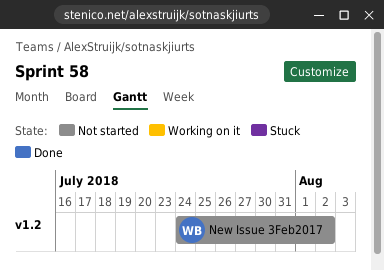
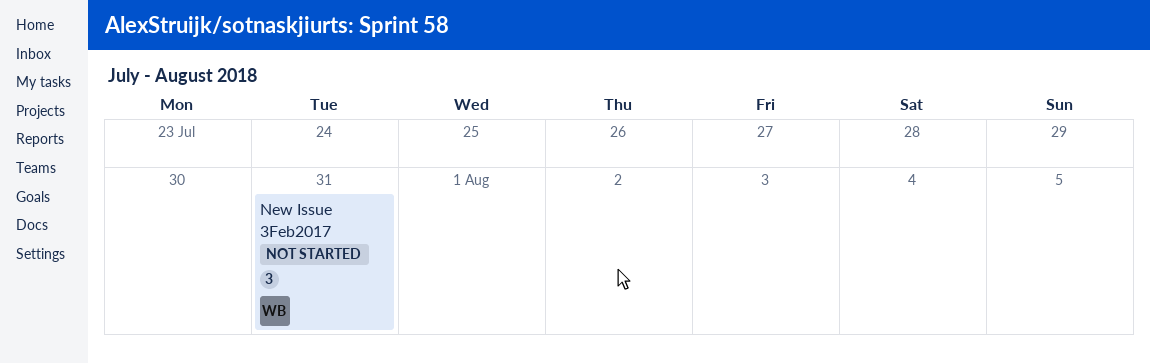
New Issue 3Feb2017, due: Aug 2 -> Jul 31

